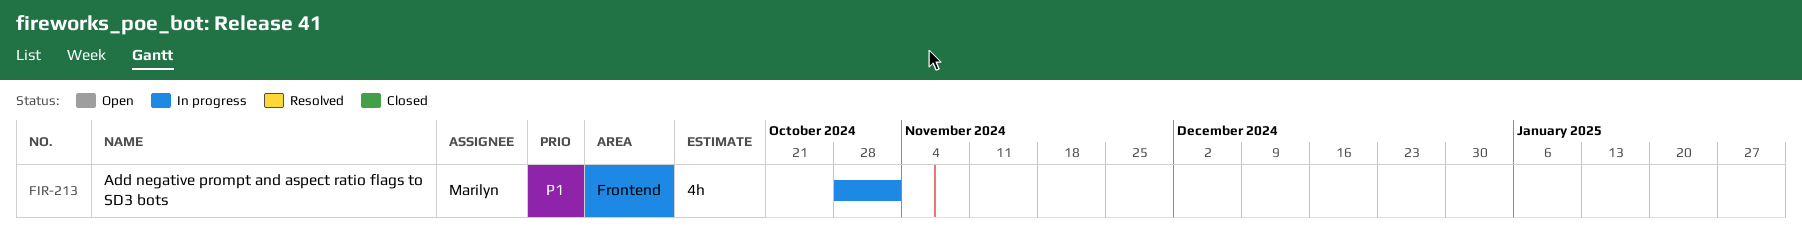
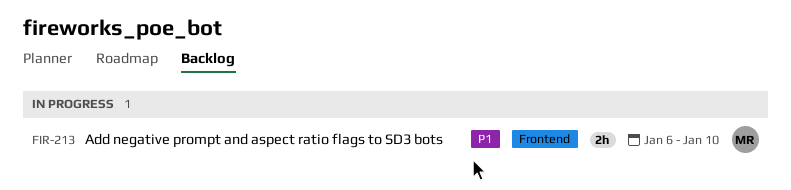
FIR-213, estimate: 4h -> 2h
FIR-213, start: Oct 28 -> Jan 6
FIR-213, due: Nov 1 -> Jan 10

